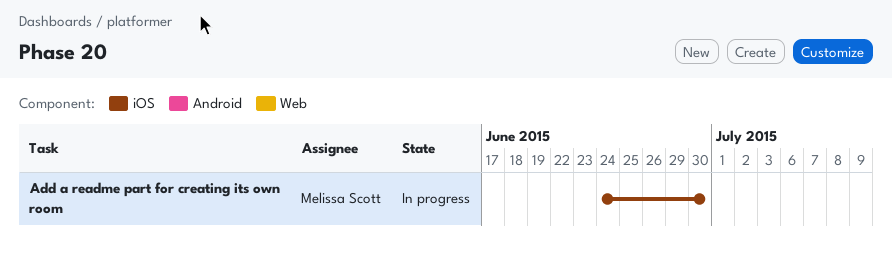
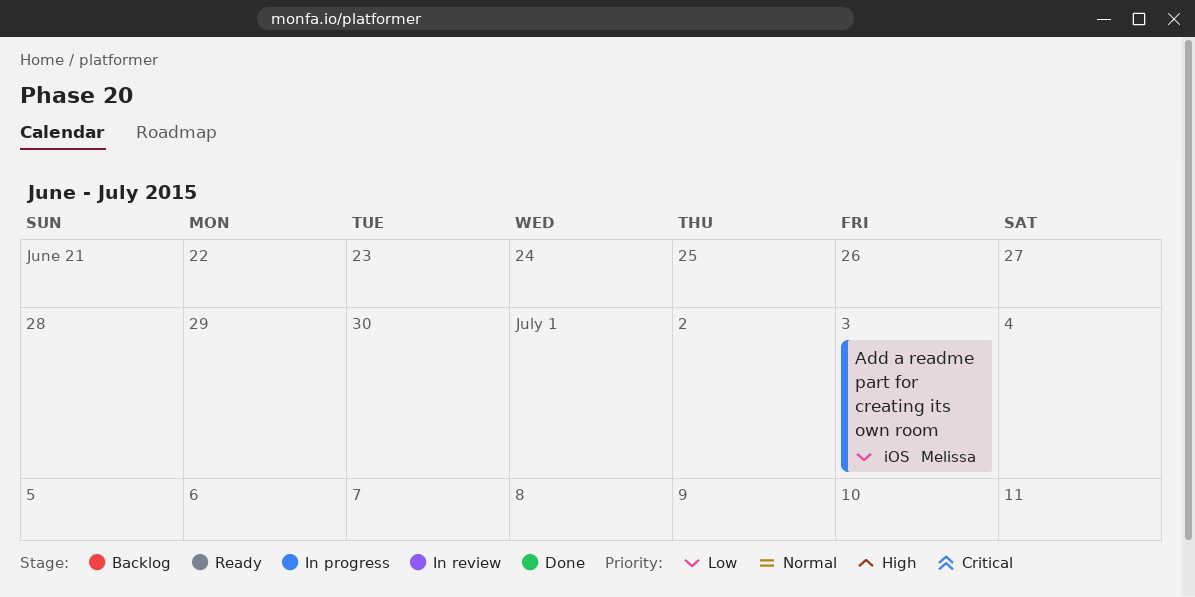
Add a readme part for creating its own room, due: Jun 30 -> Jul 3

